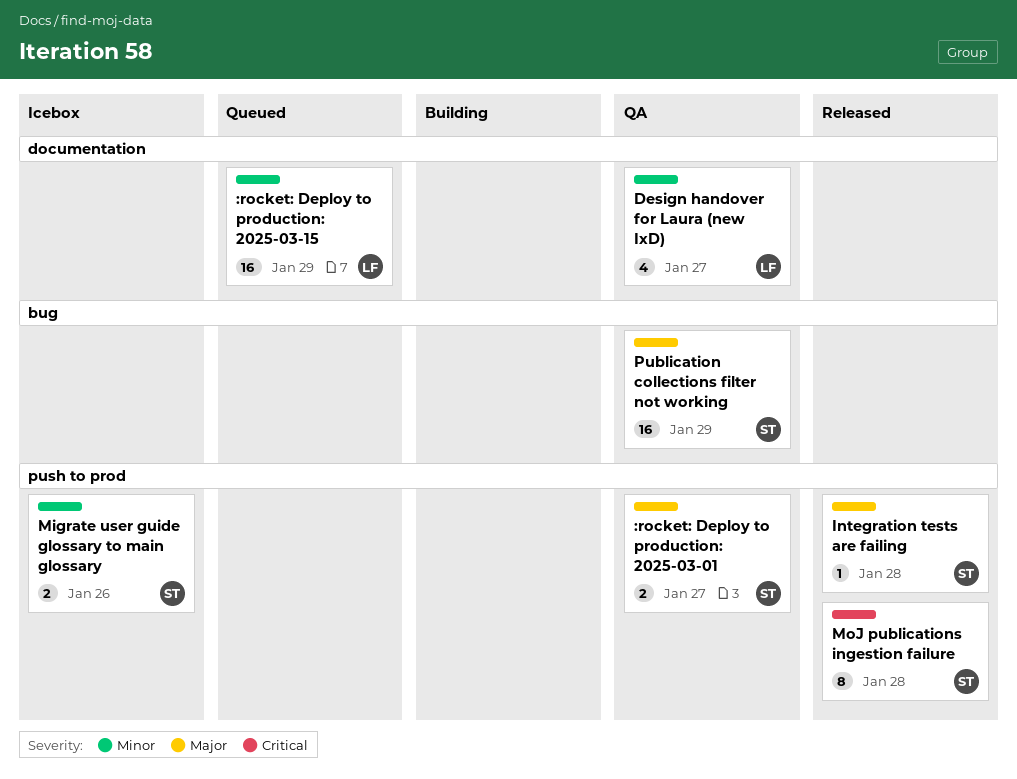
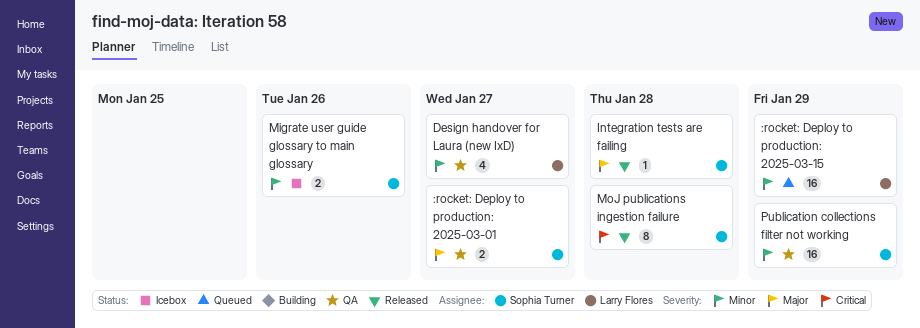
Publication collections filter not working, priority: Major -> Minor

